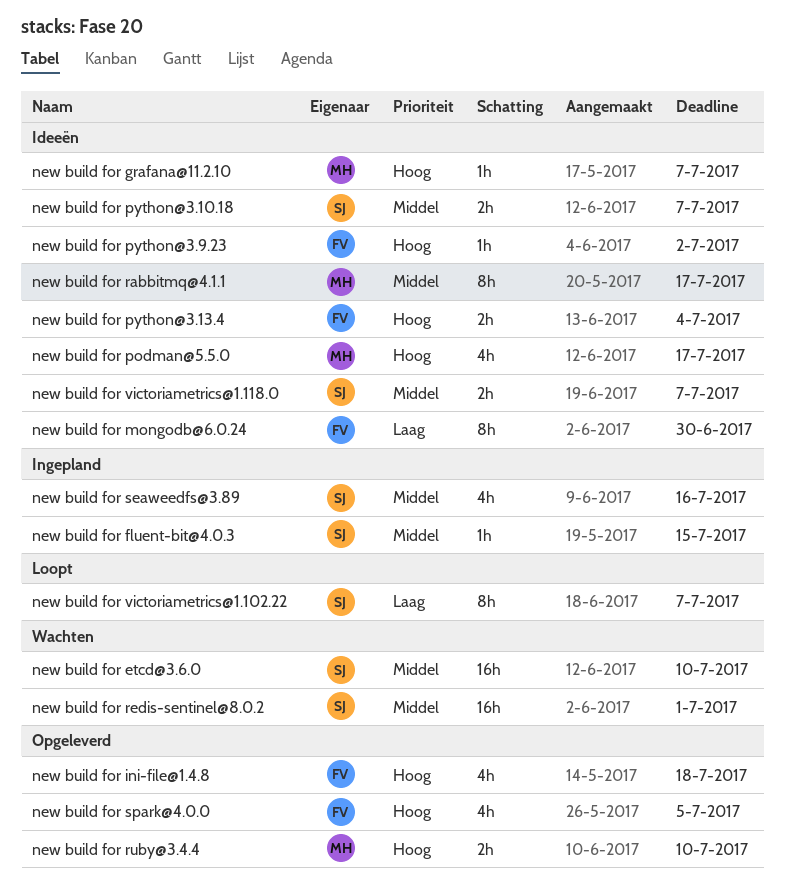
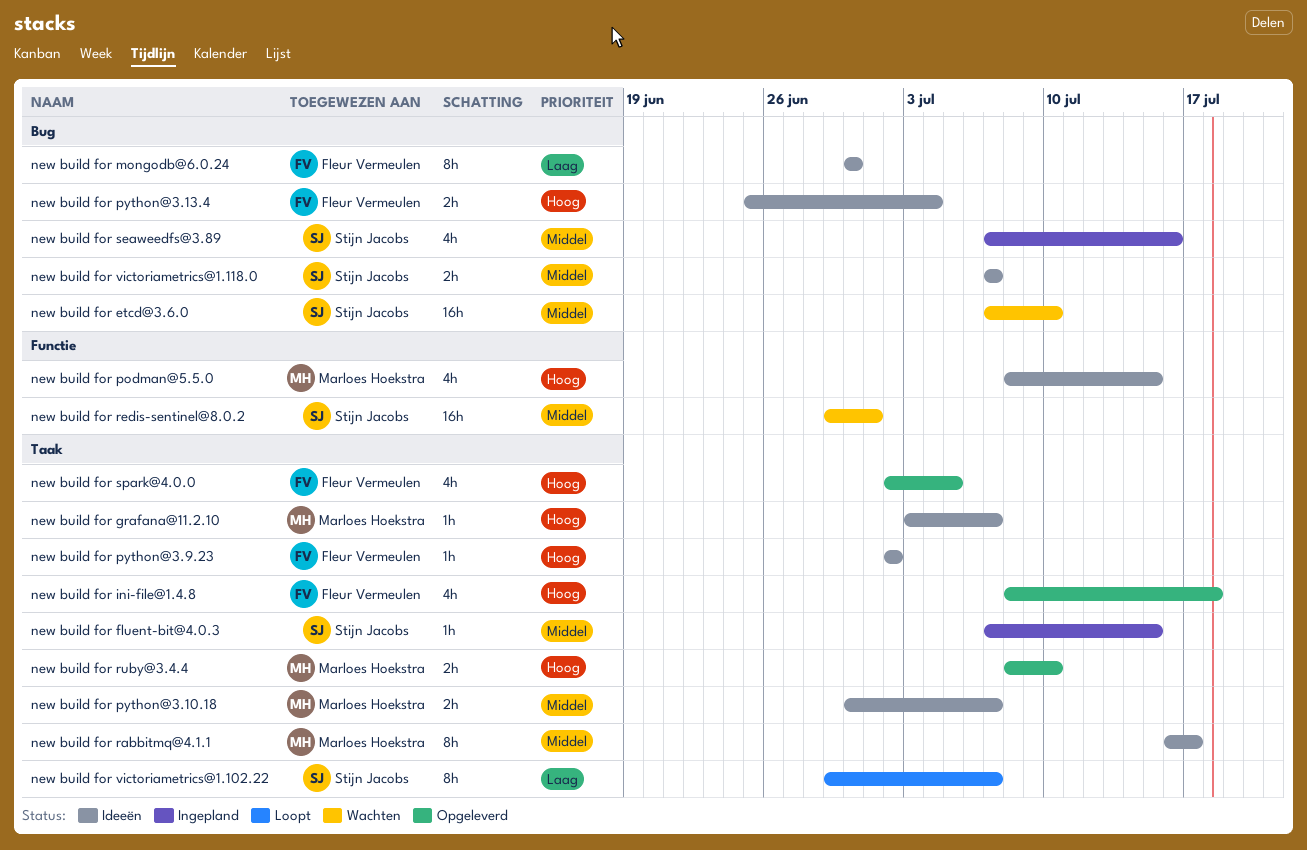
new build for podman@5.5.0, due: Jul 17 -> Jul 15
new build for python@3.10.18, owner: Stijn Jacobs -> Marloes Hoekstra

